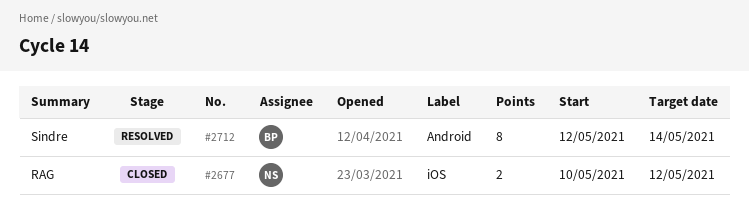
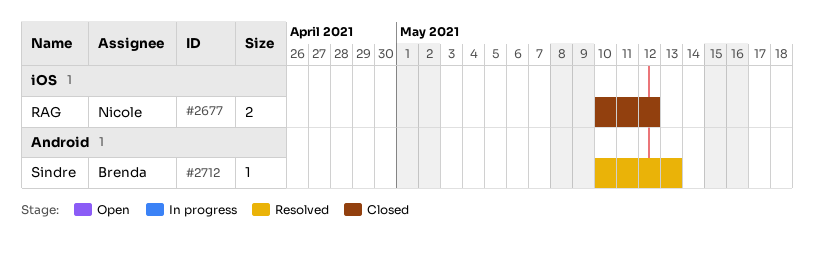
#2712, estimate: 8 -> 1
#2712, start: May 12 -> May 10
#2712, due: May 14 -> May 13

